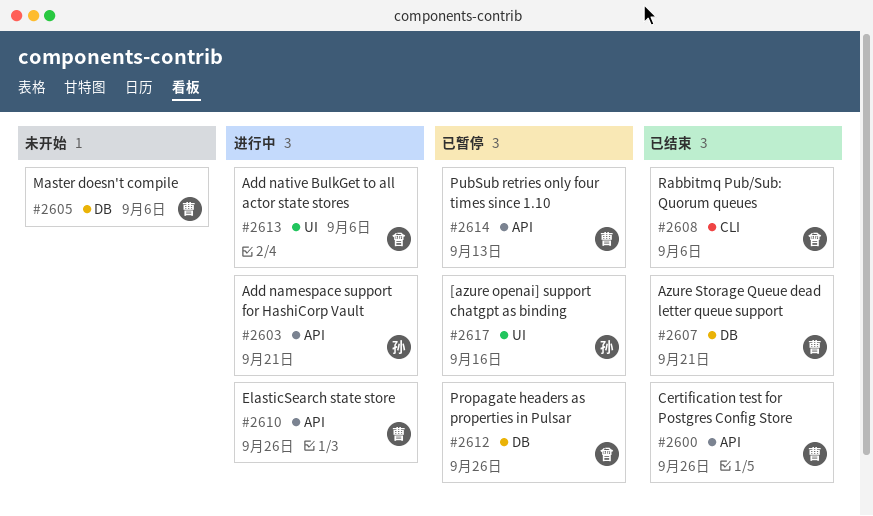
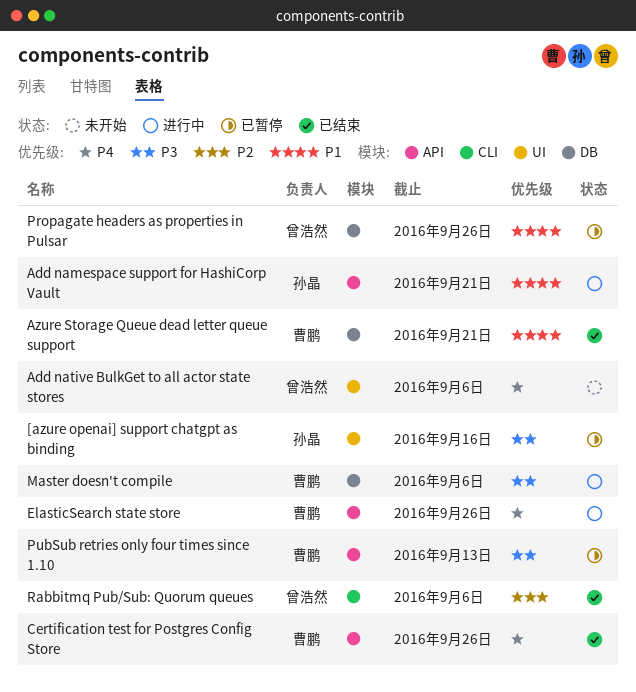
Add native BulkGet to all actor state stores, status: 进行中 -> 未开始
Master doesn't compile, status: 未开始 -> 进行中

